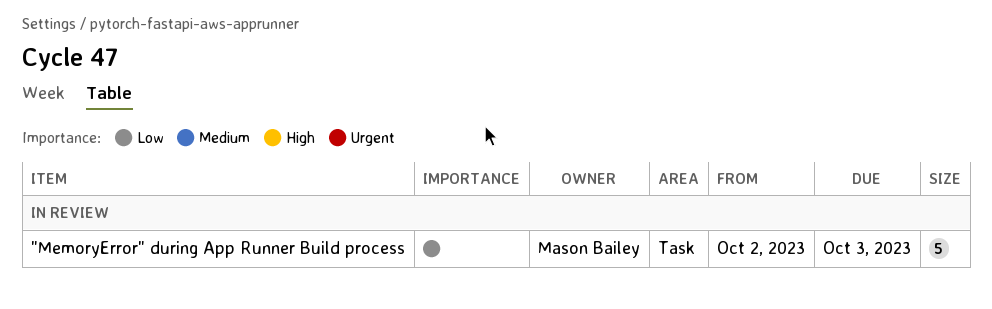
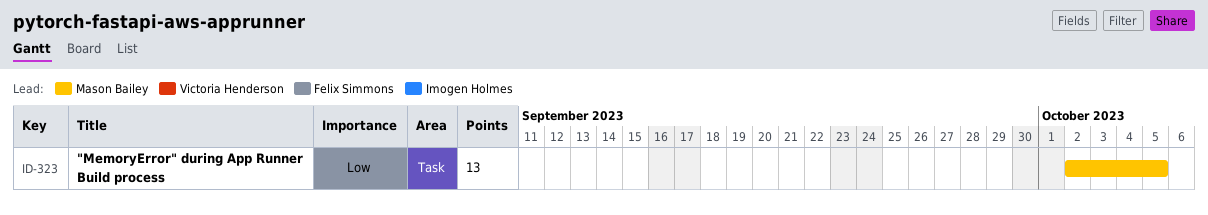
"MemoryError" during App Runner Build process, estimate: 5 -> 13
"MemoryError" during App Runner Build process, due: Oct 3 -> Oct 5

